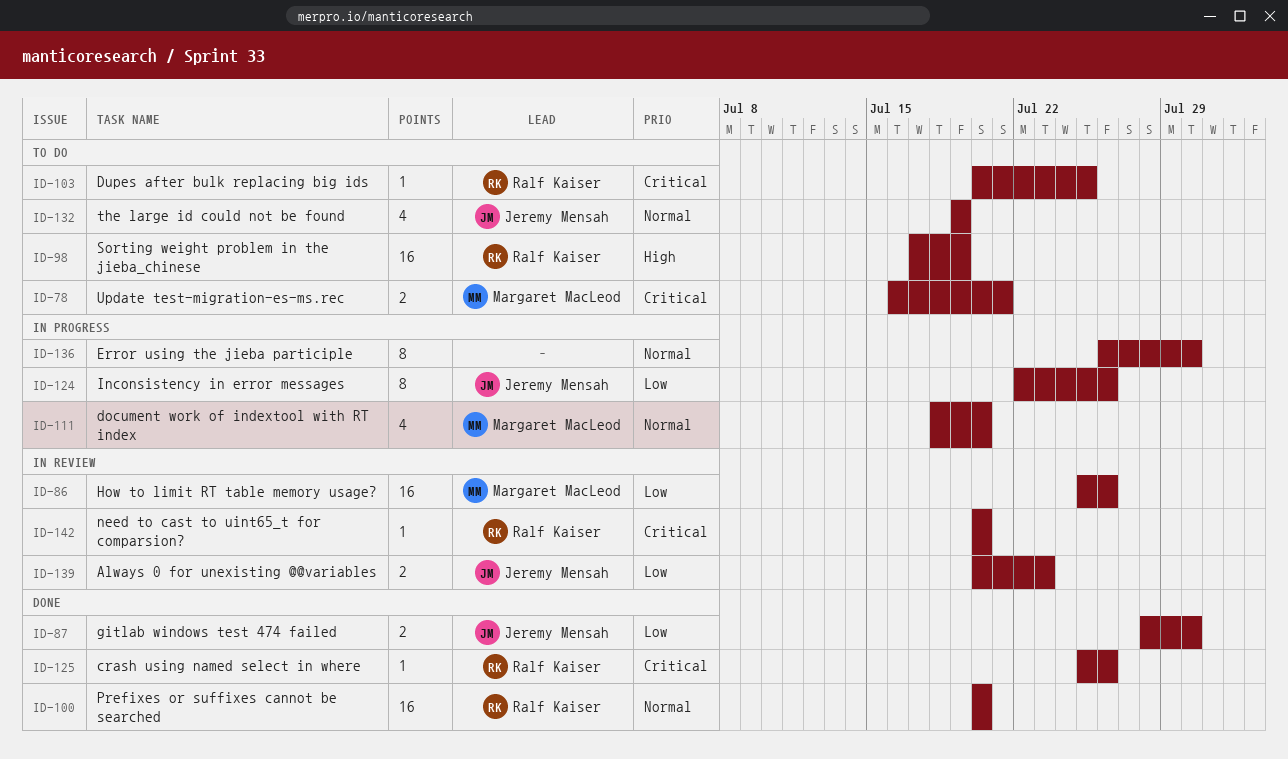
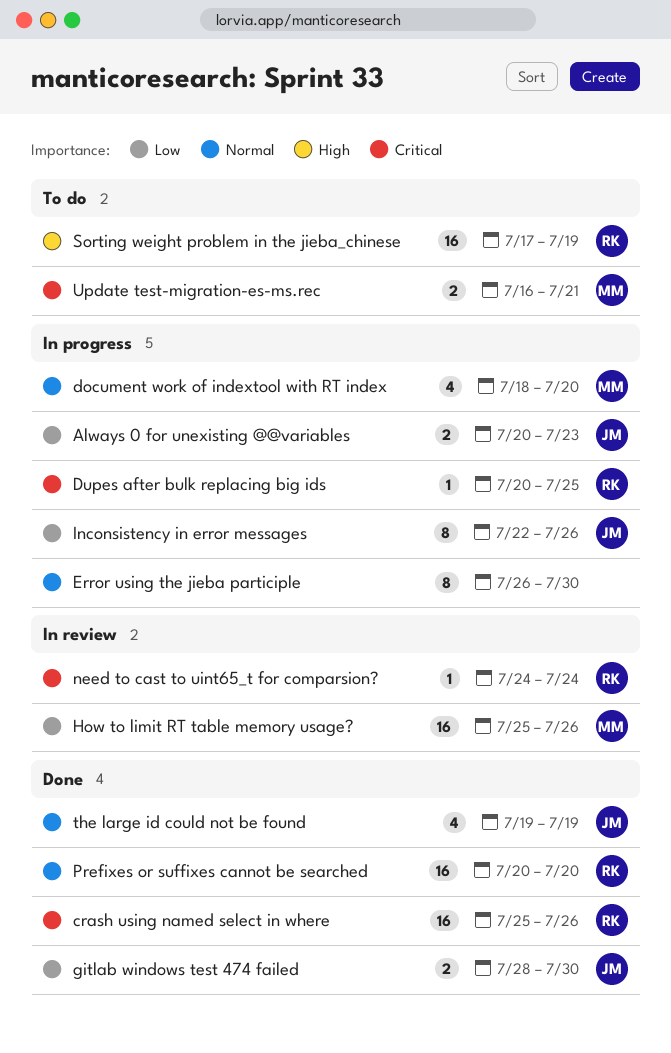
Always 0 for unexisting @@variables, status: In review -> In progress
crash using named select in where, estimate: 1 -> 16
Dupes after bulk replacing big ids, status: To do -> In progress
need to cast to uint65_t for comparsion?, start: Jul 20 -> Jul 24
need to cast to uint65_t for comparsion?, due: Jul 20 -> Jul 24
the large id could not be found, status: To do -> Done

